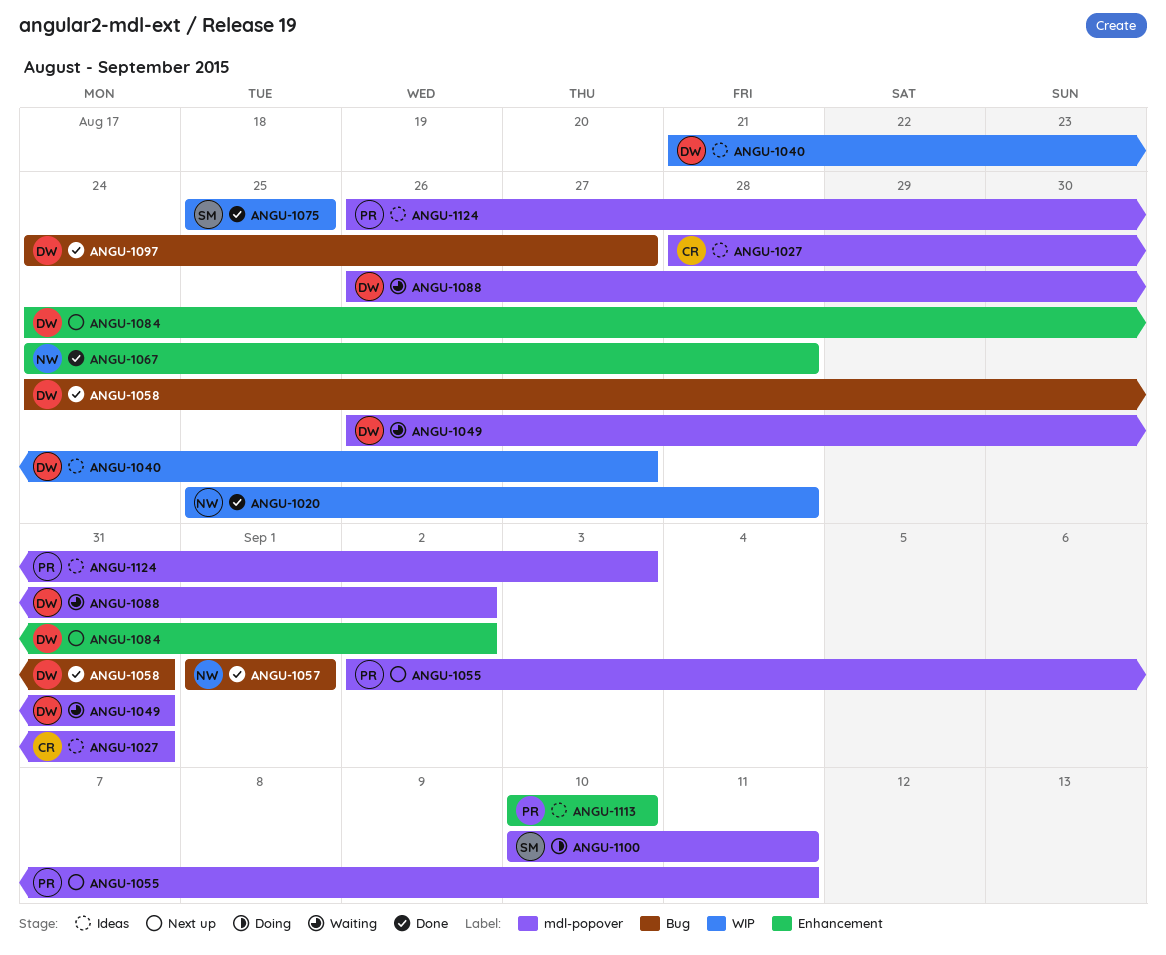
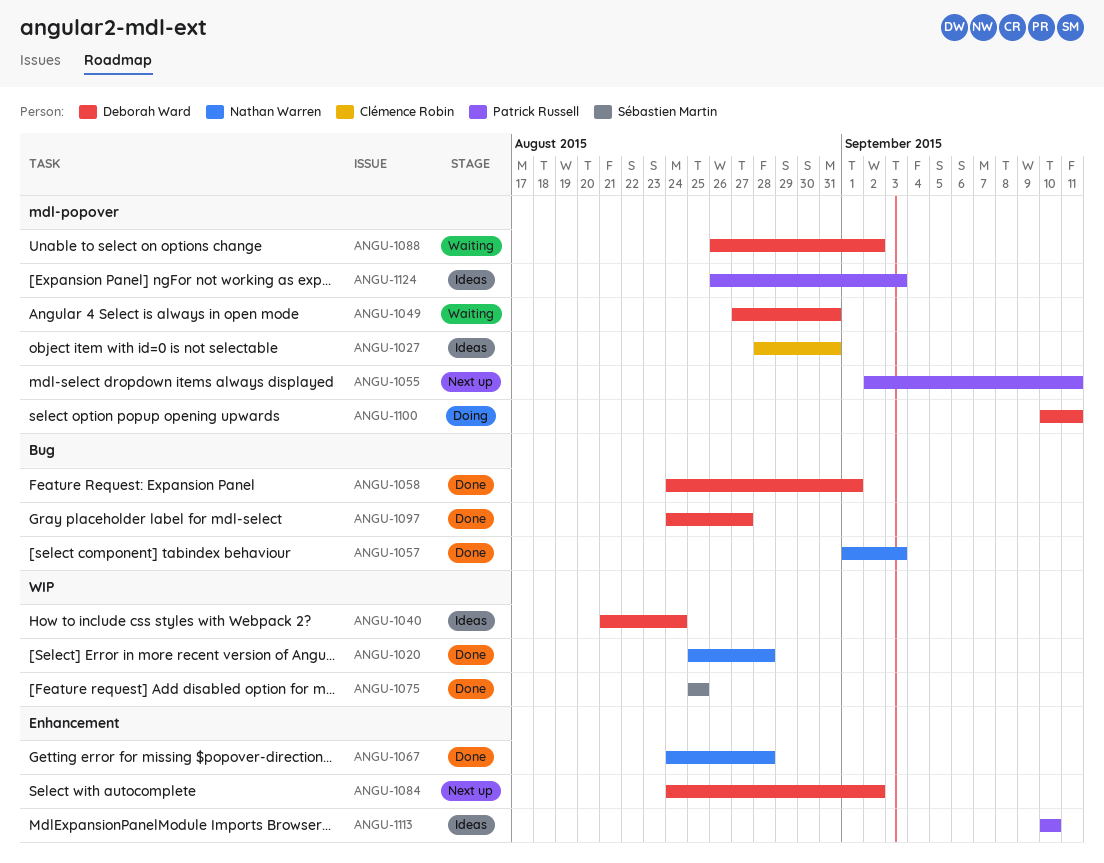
ANGU-1040, due: Aug 27 -> Aug 24
ANGU-1049, start: Aug 26 -> Aug 27
ANGU-1057, due: Sep 1 -> Sep 3
ANGU-1058, due: Aug 31 -> Sep 1
ANGU-1100, owner: Sébastien Martin -> Deborah Ward

